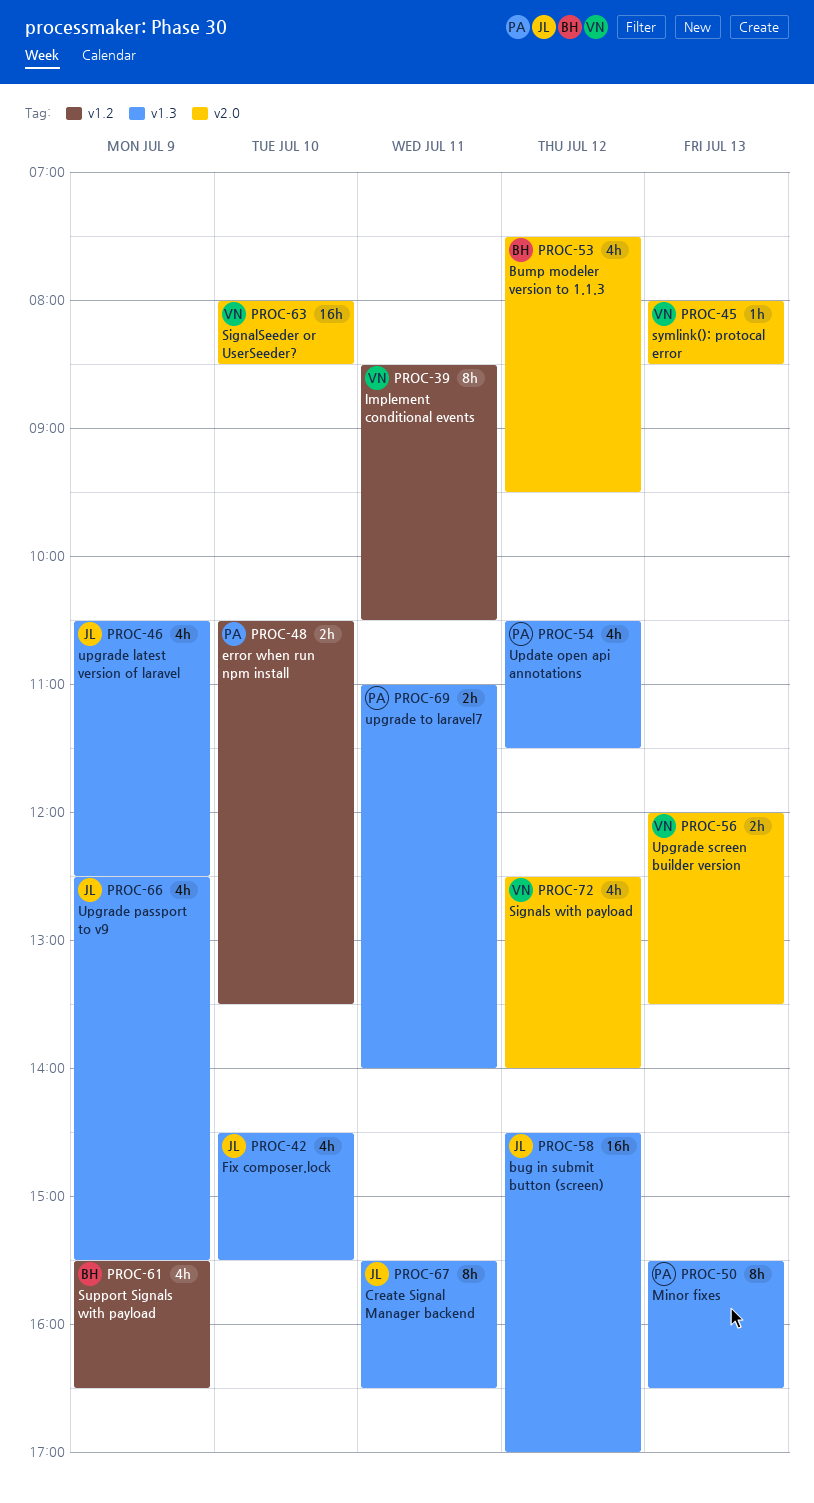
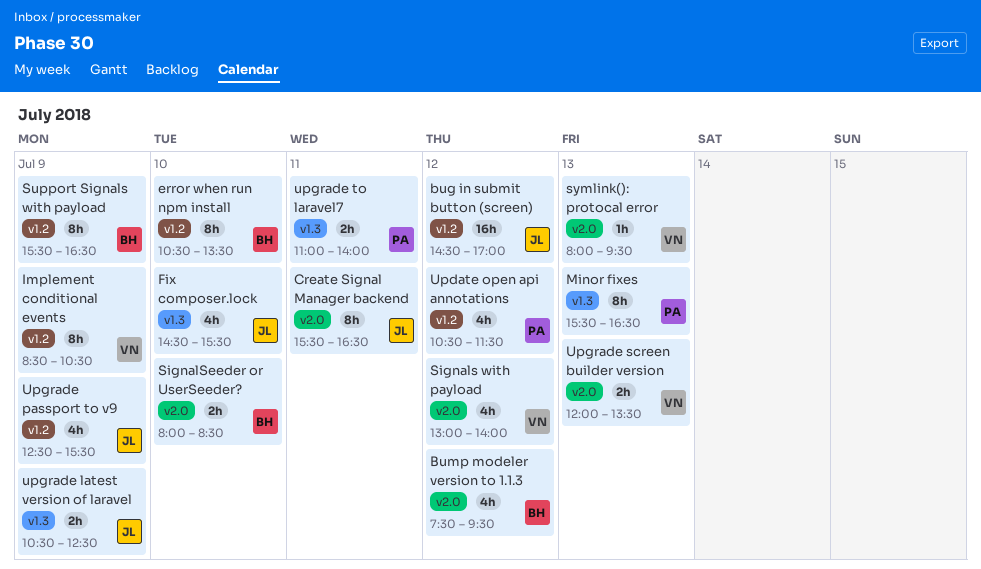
bug in submit button (screen), label: v1.3 -> v1.2
Create Signal Manager backend, label: v1.3 -> v2.0
error when run npm install, owner: PA -> BH
error when run npm install, estimate: 2h -> 8h
Implement conditional events, day: Jul 11 -> Jul 9
Signals with payload, begins: 12:30 -> 13:00
SignalSeeder or UserSeeder?, owner: VN -> BH
SignalSeeder or UserSeeder?, estimate: 16h -> 2h
Support Signals with payload, estimate: 4h -> 8h
symlink(): protocal error, ends: 08:30 -> 09:30
Update open api annotations, label: v1.3 -> v1.2
upgrade latest version of laravel, estimate: 4h -> 2h
Upgrade passport to v9, label: v1.3 -> v1.2

